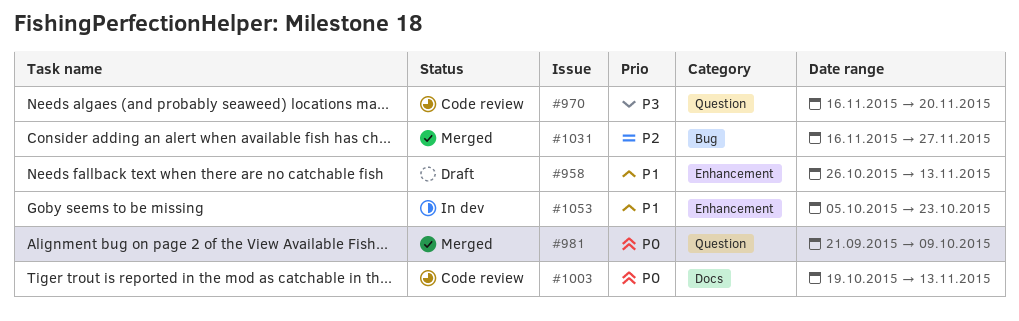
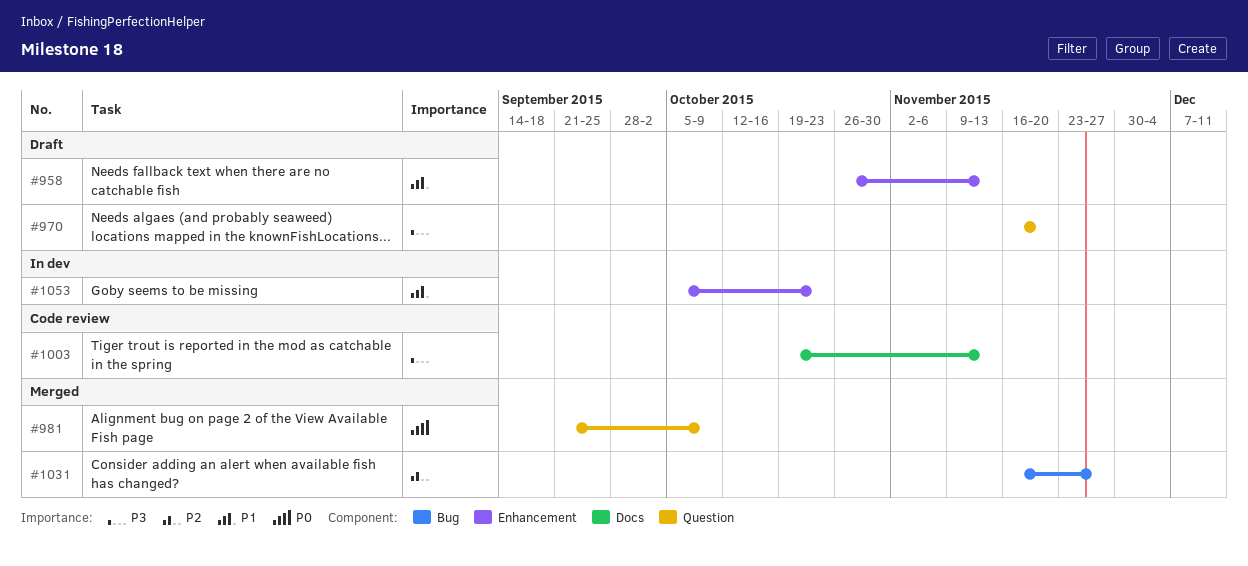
#970, status: Code review -> Draft
#1003, priority: P0 -> P3

